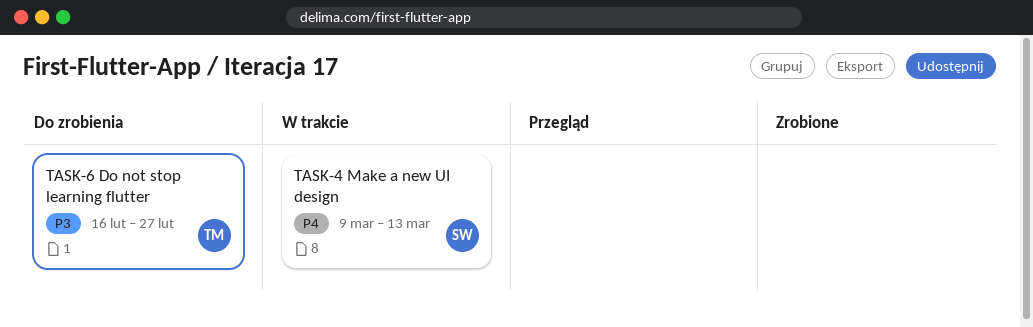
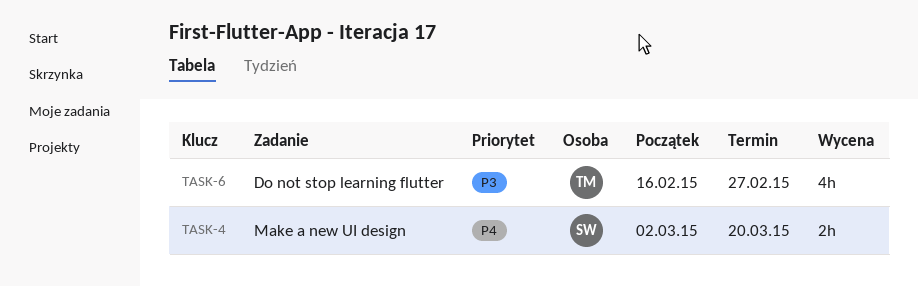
TASK-4, start: Mar 9 -> Mar 2
TASK-4, due: Mar 13 -> Mar 20

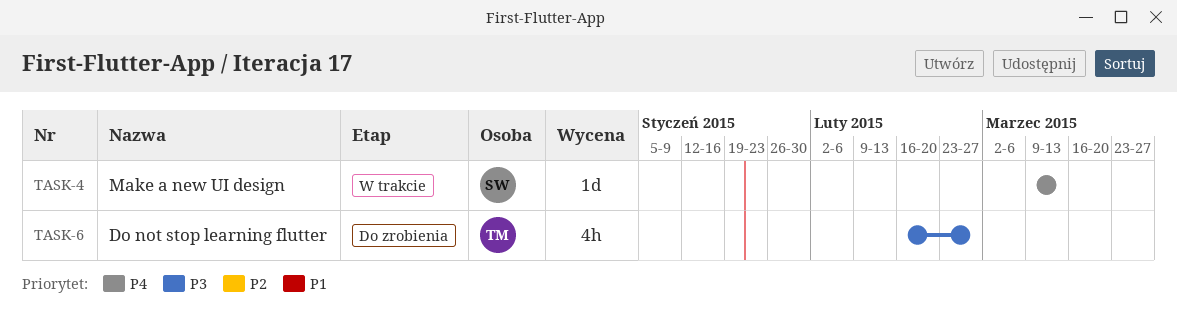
TASK-4, estimate: 2h -> 1d
TASK-4, start: Mar 2 -> Mar 9
TASK-4, due: Mar 20 -> Mar 13

